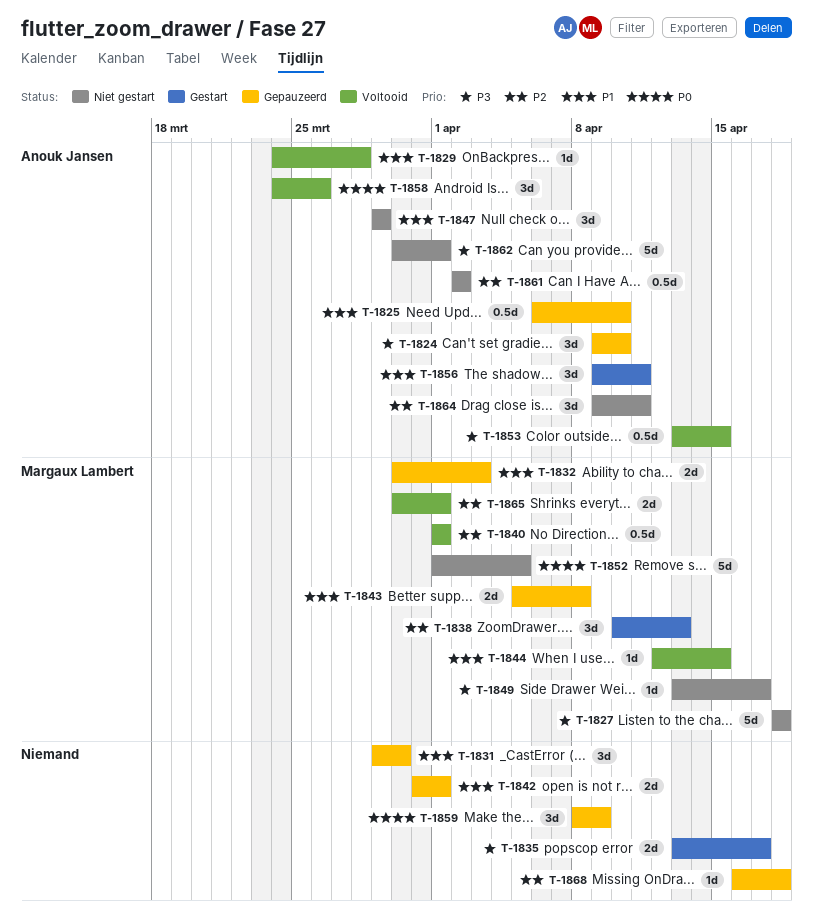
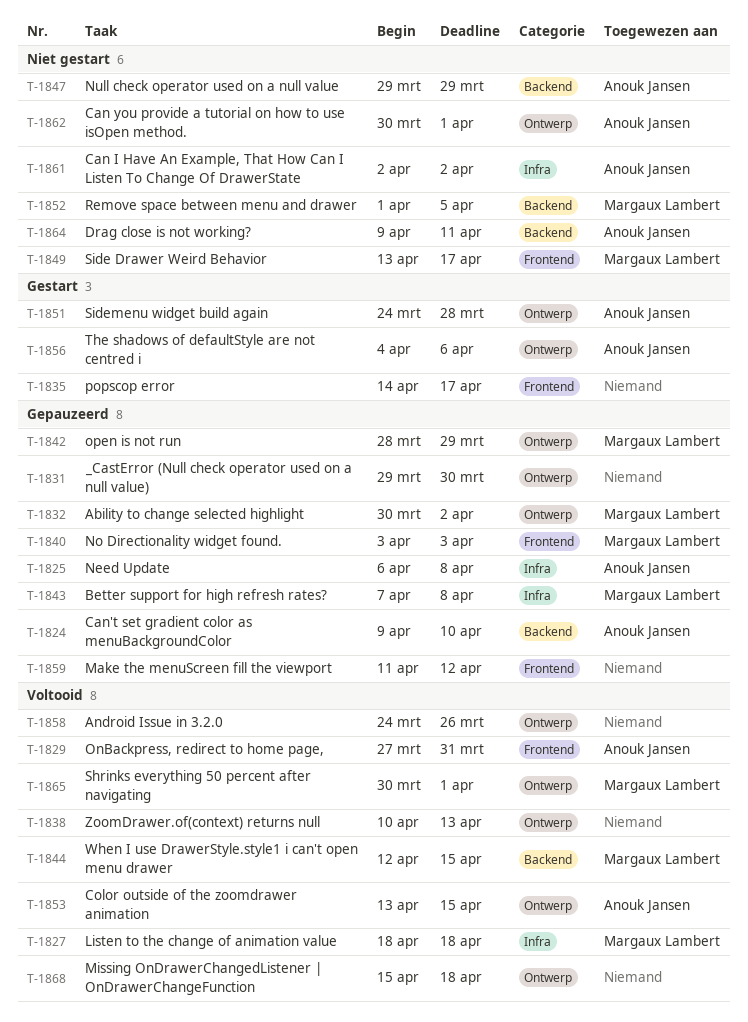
T-1825, due: Apr 10 -> Apr 8
T-1827, status: Niet gestart -> Voltooid
T-1829, start: Mar 24 -> Mar 27
T-1829, due: Mar 28 -> Mar 31
T-1832, due: Apr 3 -> Apr 2
T-1835, start: Apr 13 -> Apr 14
T-1838, status: Gestart -> Voltooid
T-1838, owner: Margaux Lambert -> none
T-1840, status: Voltooid -> Gepauzeerd
T-1840, start: Apr 1 -> Apr 3
T-1840, due: Apr 1 -> Apr 3
T-1842, owner: none -> Margaux Lambert
T-1842, start: Mar 31 -> Mar 28
T-1842, due: Apr 1 -> Mar 29
T-1843, start: Apr 5 -> Apr 7
T-1851: none -> present
T-1856, start: Apr 9 -> Apr 4
T-1856, due: Apr 11 -> Apr 6
T-1858, owner: Anouk Jansen -> none
T-1859, start: Apr 8 -> Apr 11
T-1859, due: Apr 9 -> Apr 12
T-1868, status: Gepauzeerd -> Voltooid
T-1868, start: Apr 16 -> Apr 15

